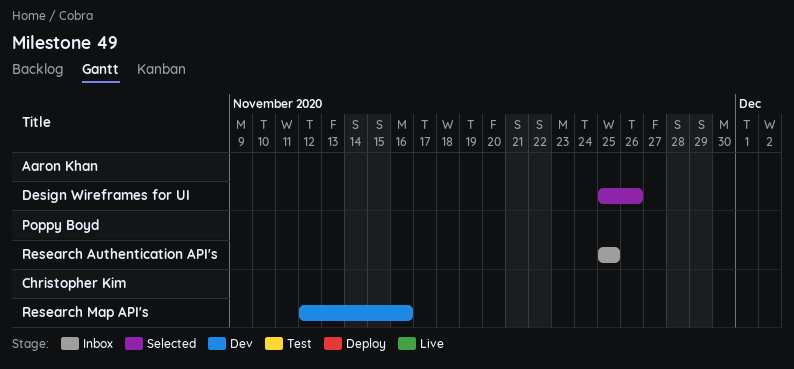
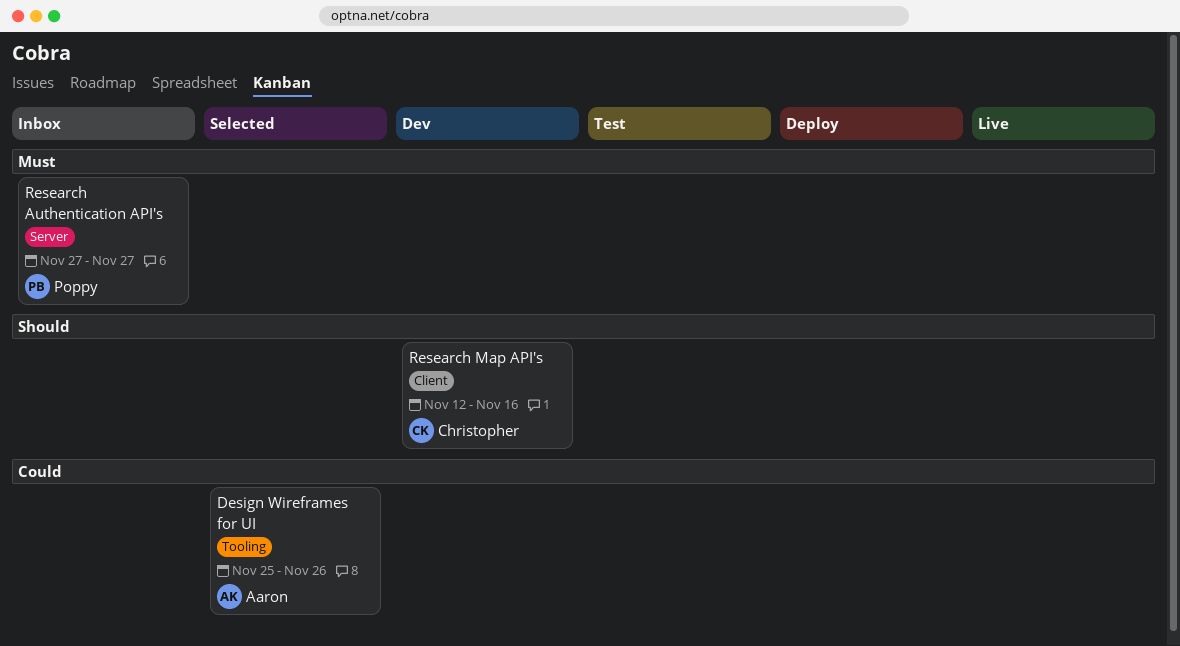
Research Authentication API's, start: Nov 25 -> Nov 27
Research Authentication API's, due: Nov 25 -> Nov 27

